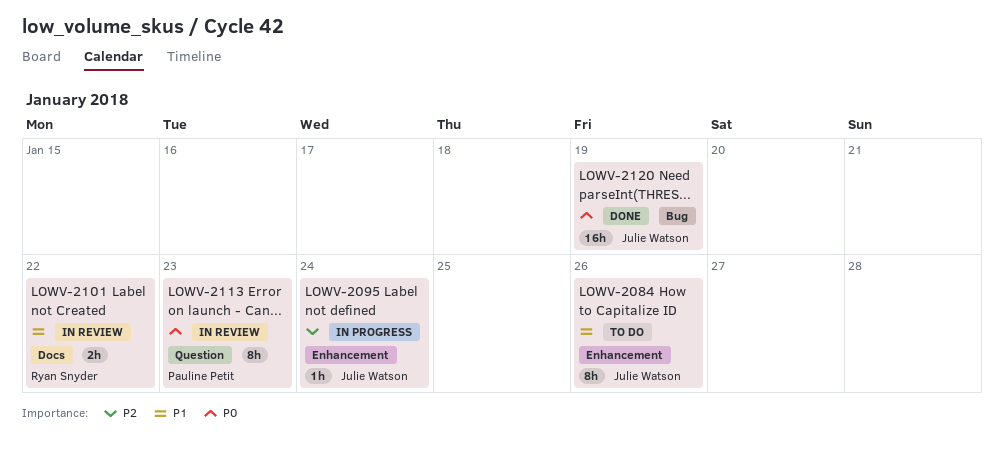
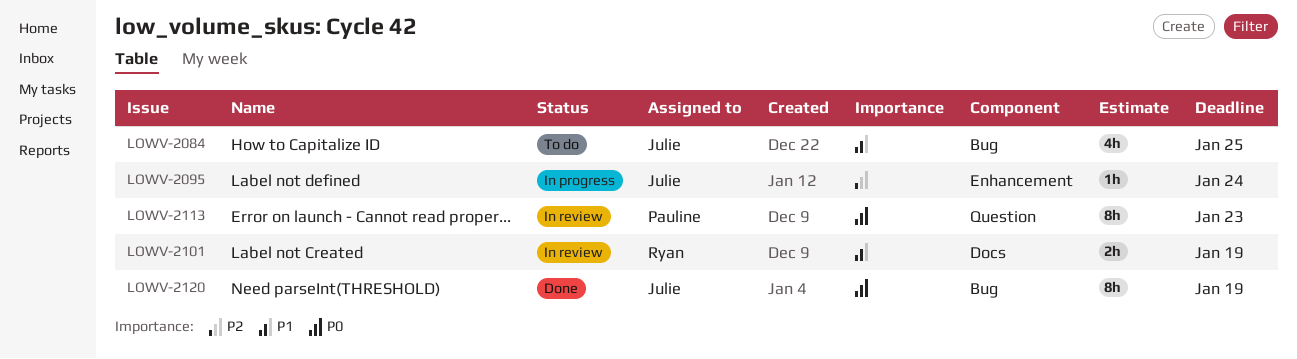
LOWV-2084, label: Enhancement -> Bug
LOWV-2084, estimate: 8h -> 4h
LOWV-2084, due: Jan 26 -> Jan 25
LOWV-2101, due: Jan 22 -> Jan 19
LOWV-2120, estimate: 16h -> 8h

